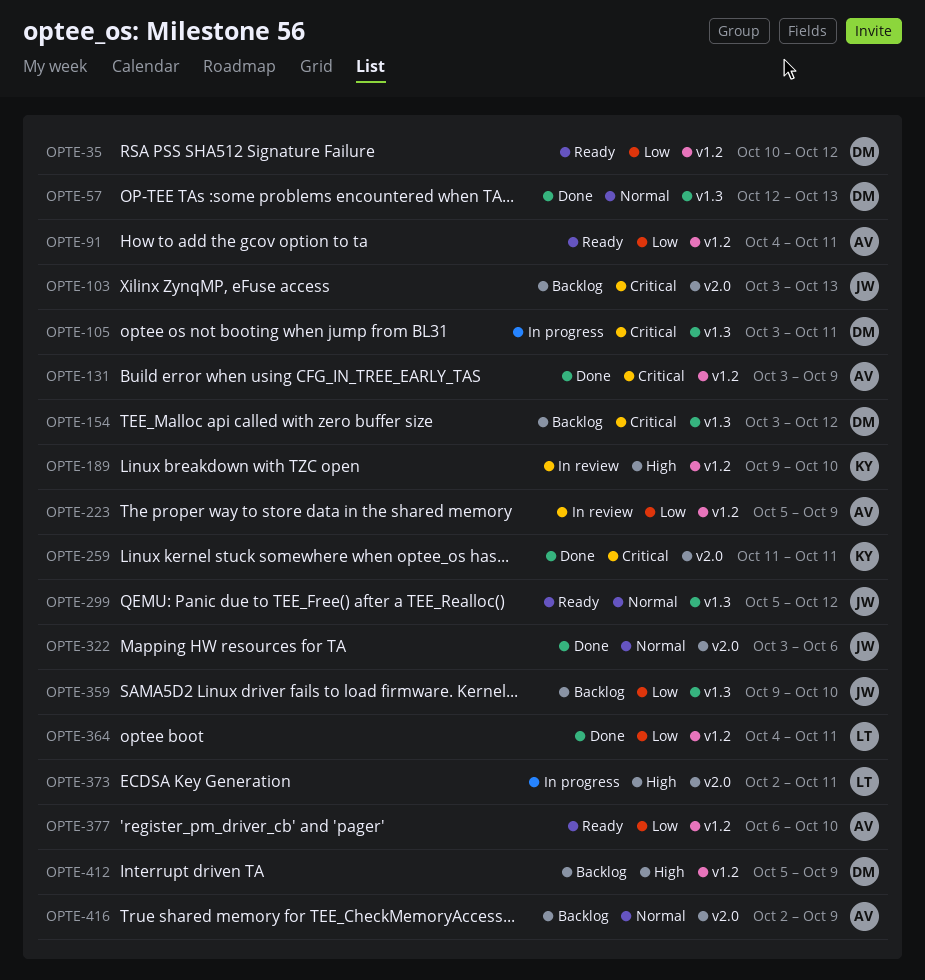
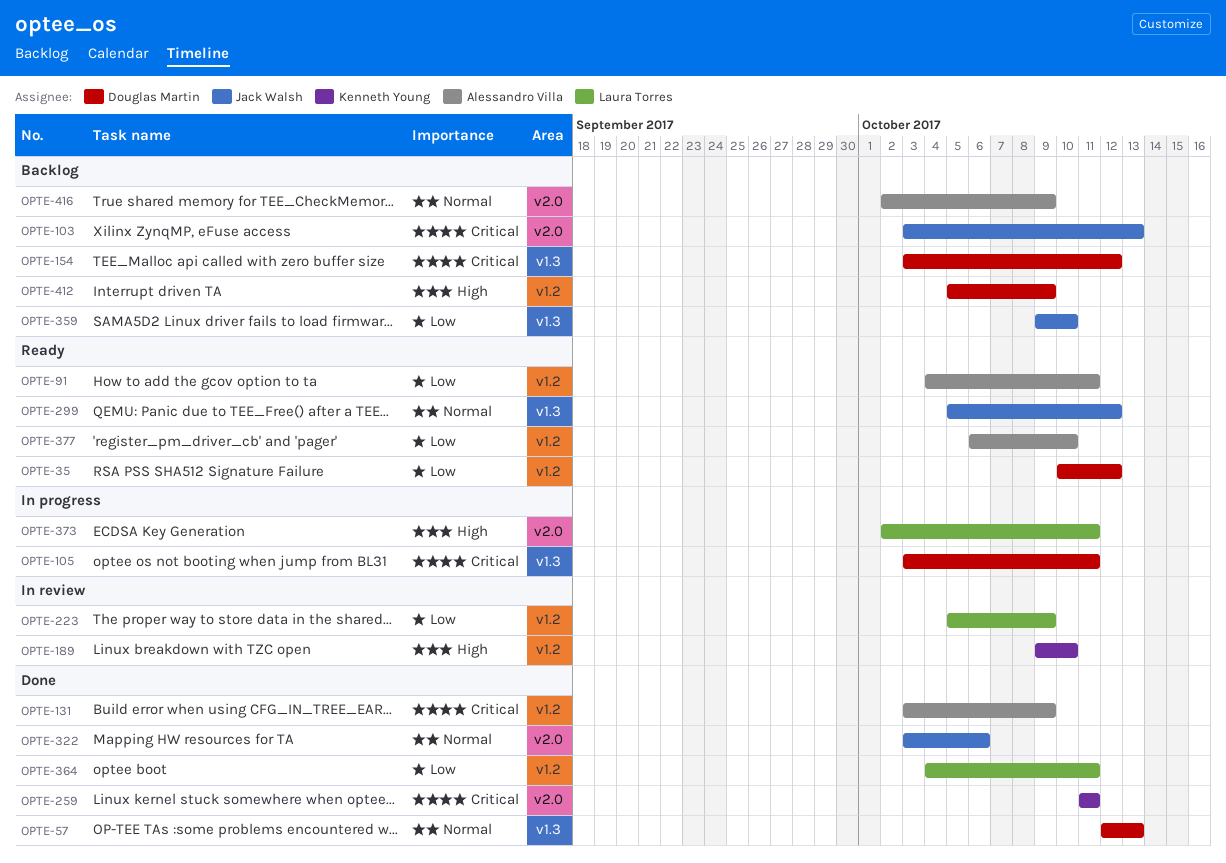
OPTE-223, owner: Alessandro Villa -> Laura Torres

